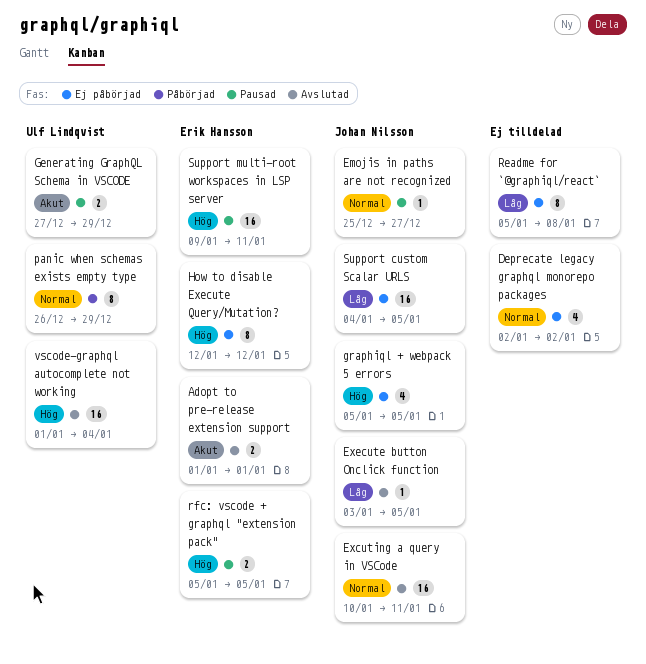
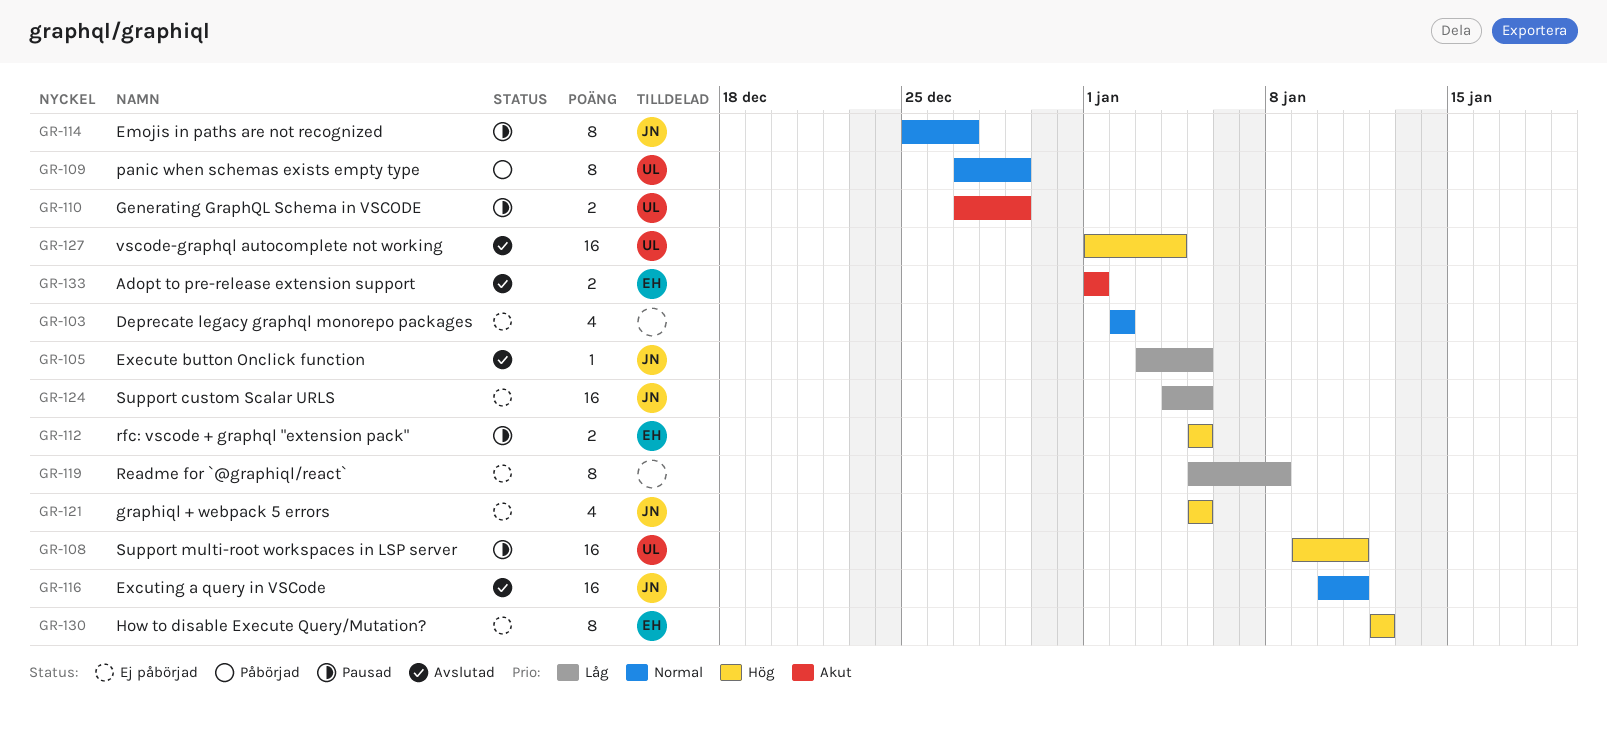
Emojis in paths are not recognized, estimate: 1 -> 8
panic when schemas exists empty type, start: Dec 26 -> Dec 27
Support multi-root workspaces in LSP server, owner: Erik Hansson -> Ulf Lindqvist

